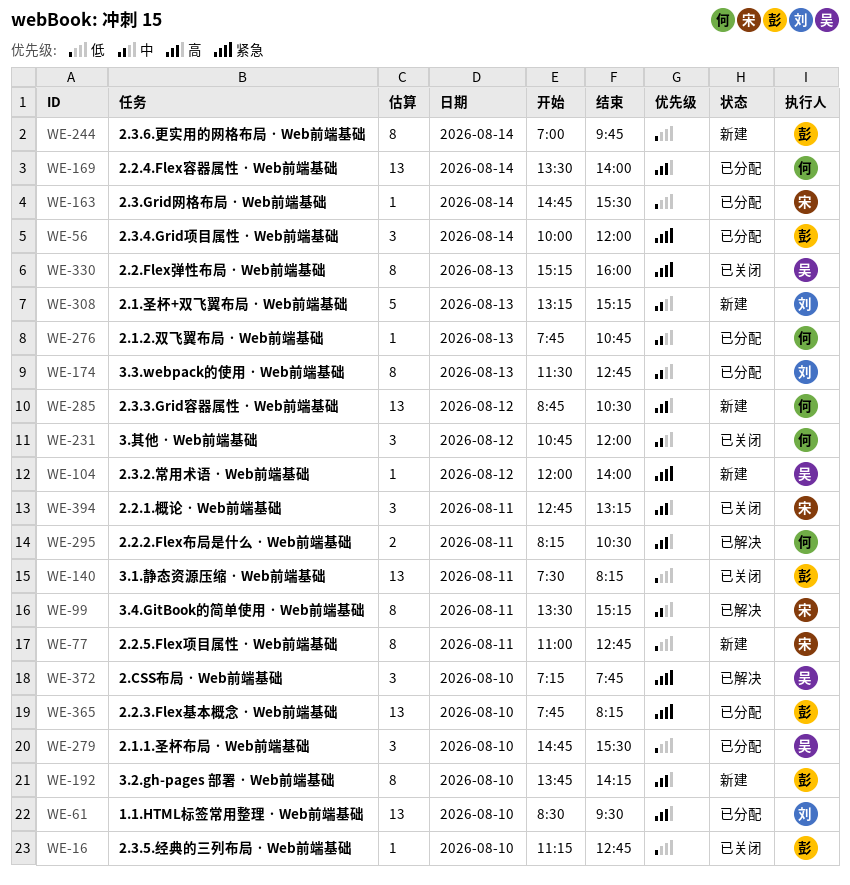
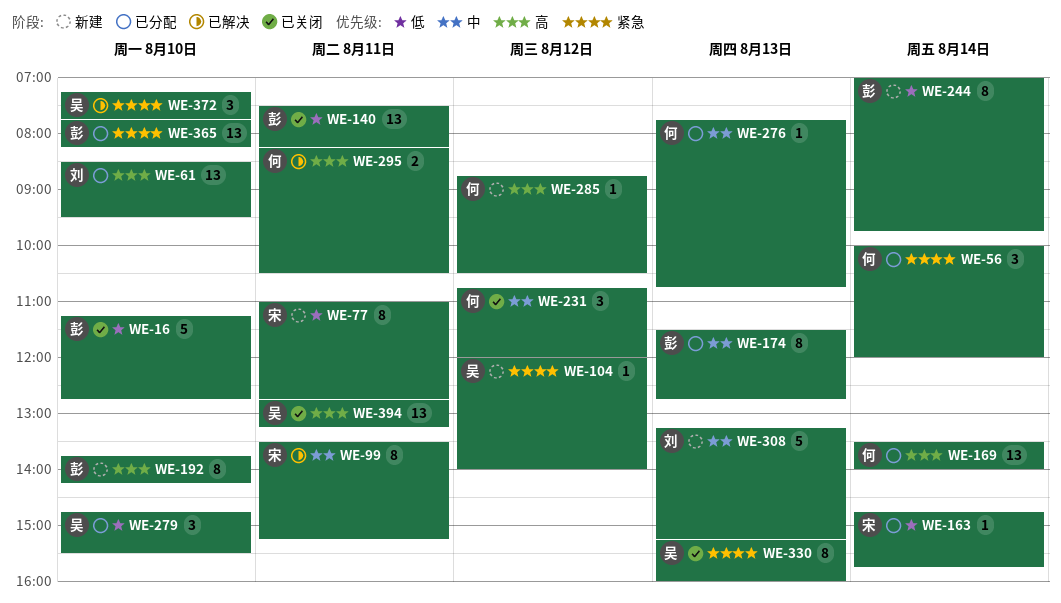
WE-16, estimate: 1 -> 5
WE-56, owner: 彭 -> 何
WE-163, ends: 15:30 -> 15:45
WE-174, owner: 刘 -> 彭
WE-285, estimate: 13 -> 1
WE-394, owner: 宋 -> 吴
WE-394, estimate: 3 -> 13

